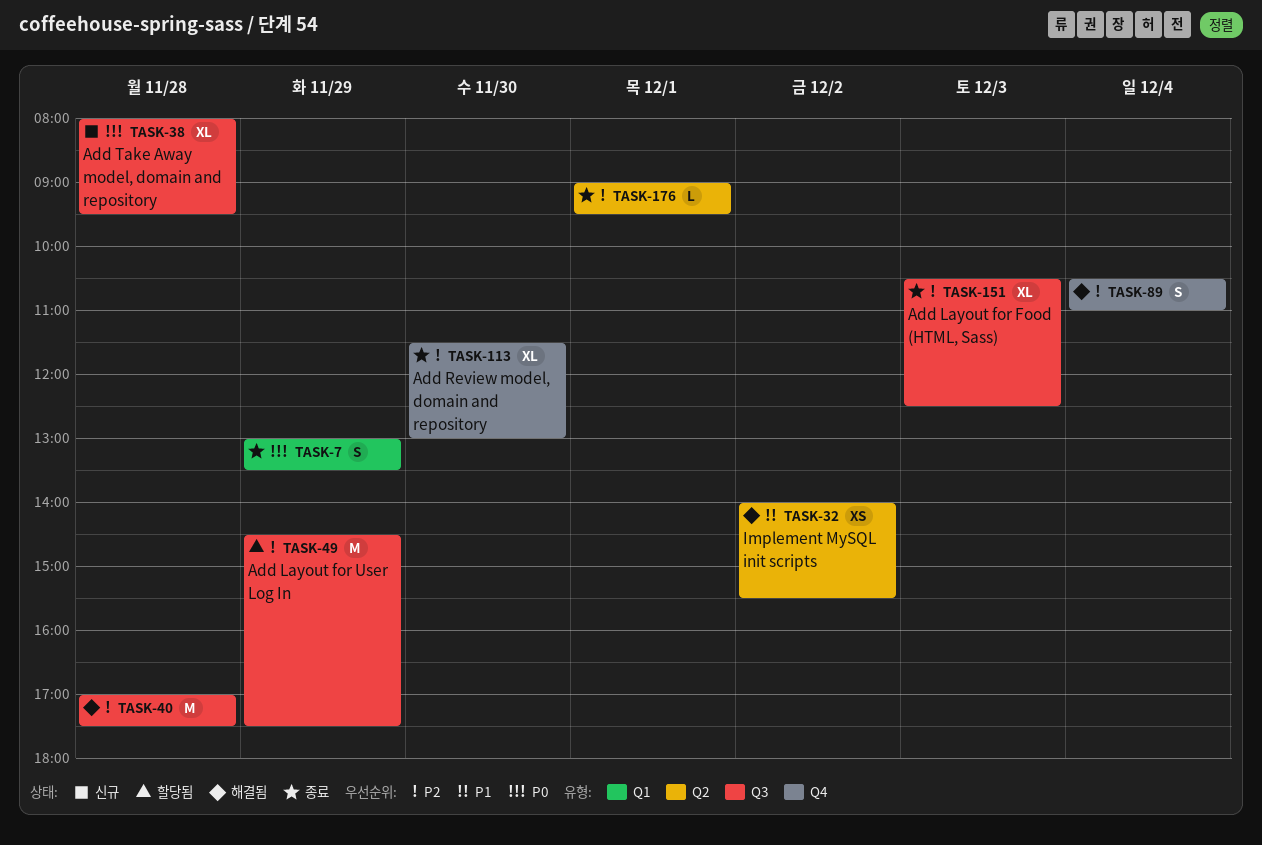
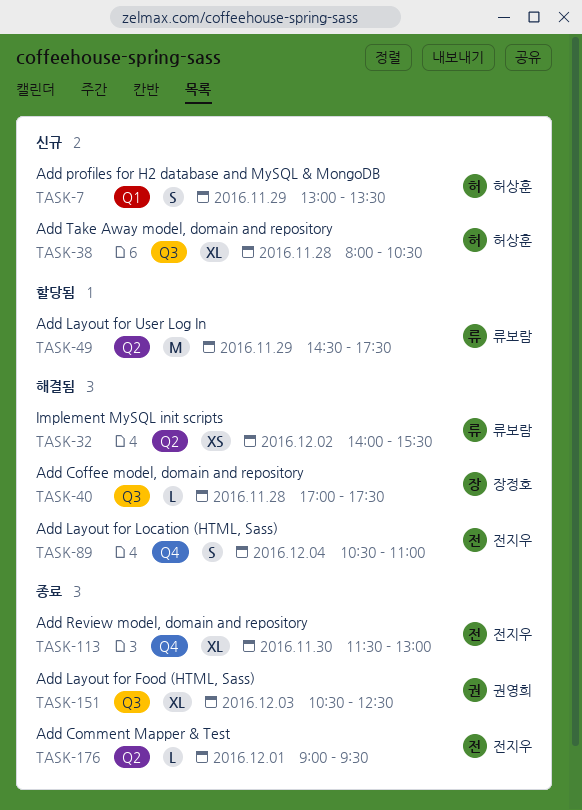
TASK-7, status: 종료 -> 신규
TASK-38, ends: 09:30 -> 10:30
TASK-40, estimate: M -> L
TASK-49, label: Q3 -> Q2

